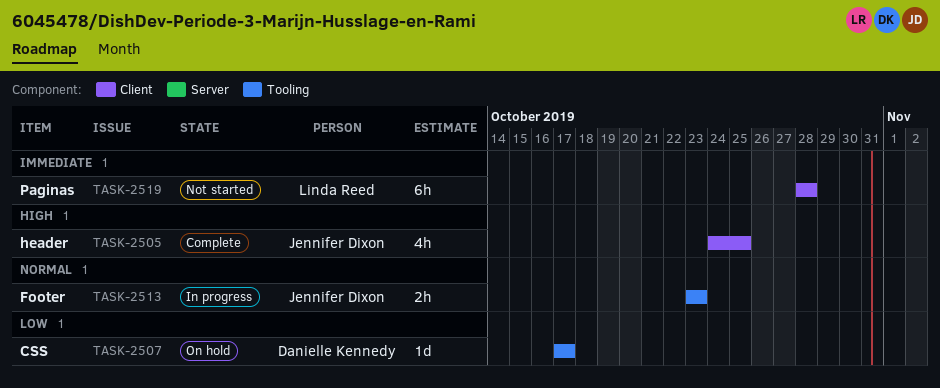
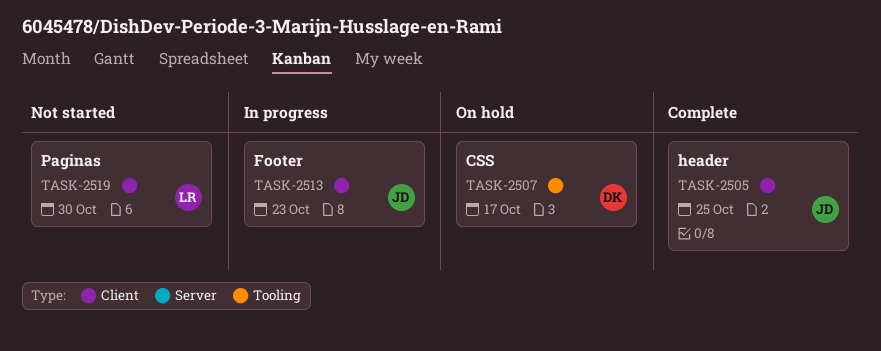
TASK-2513, label: Tooling -> Client
TASK-2519, due: Oct 28 -> Oct 30

